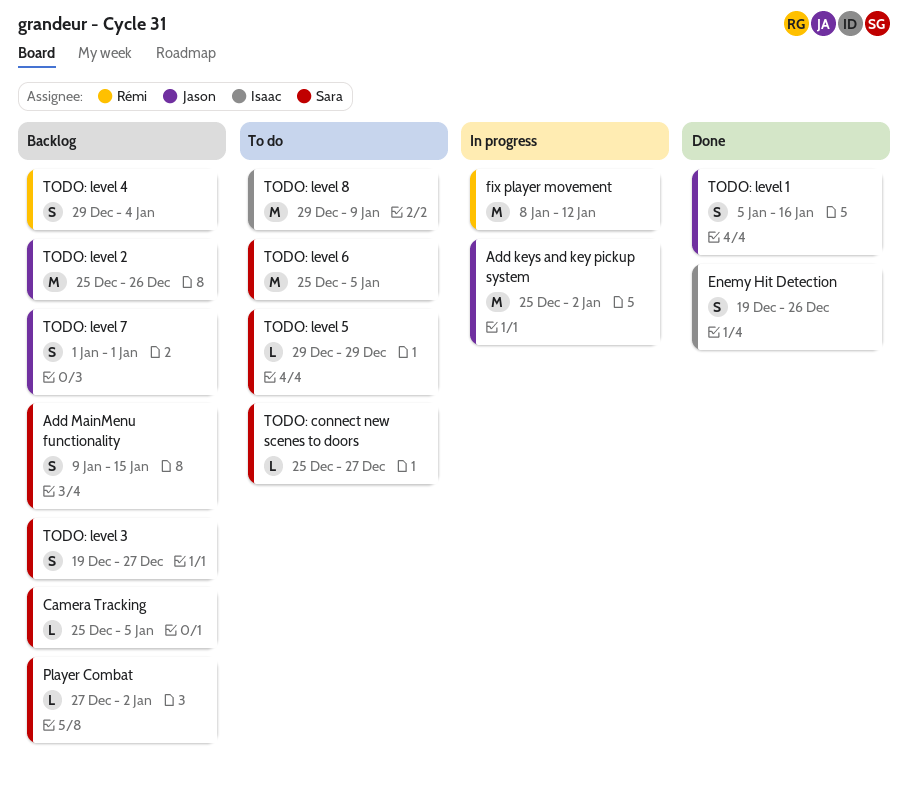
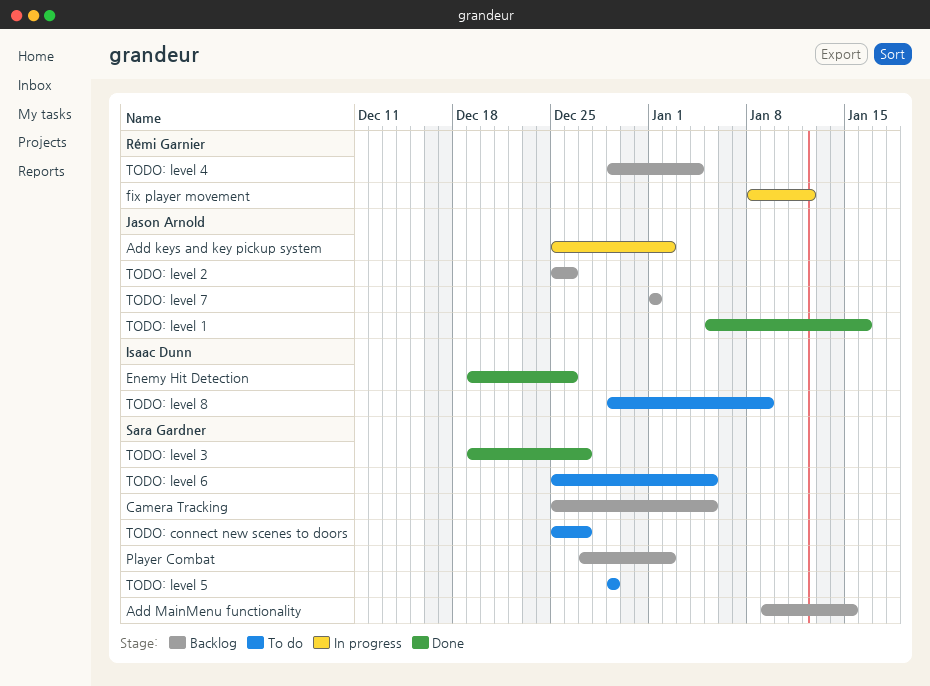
TODO: level 3, status: Backlog -> Done

